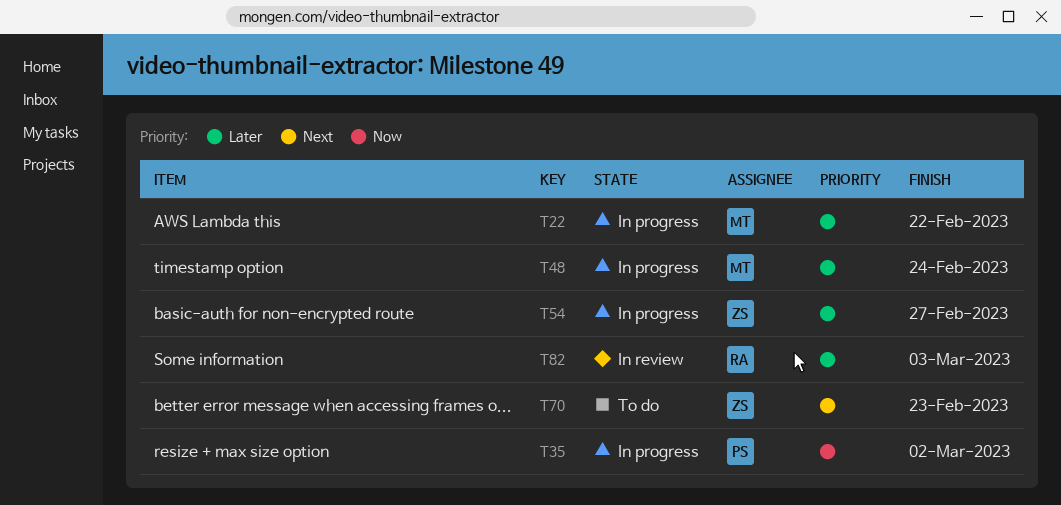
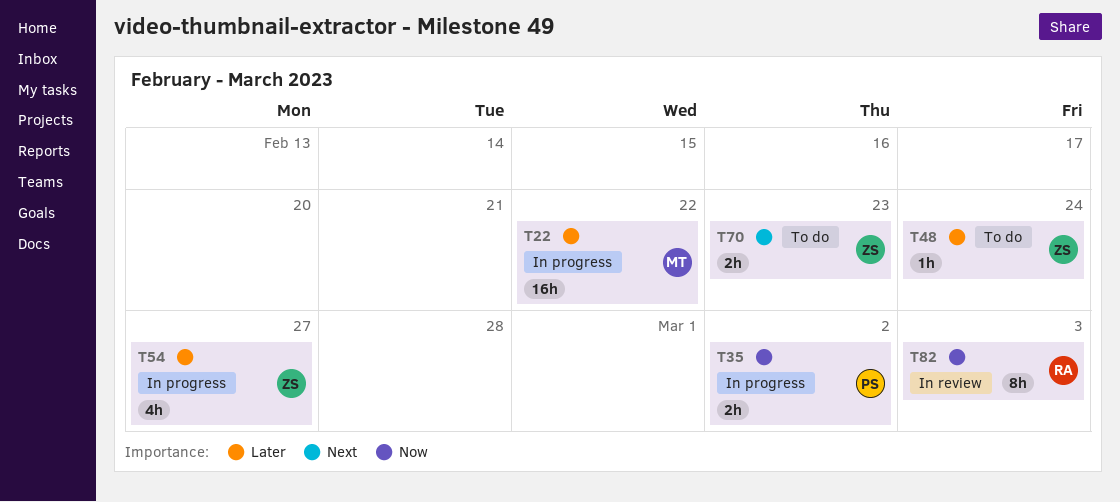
T48, status: In progress -> To do
T48, owner: MT -> ZS
T82, priority: Later -> Now

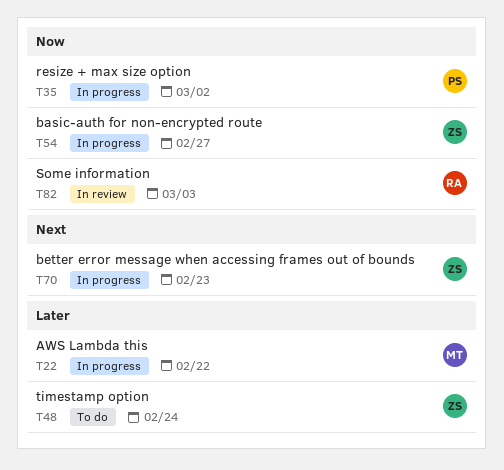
T54, priority: Later -> Now
T70, status: To do -> In progress

